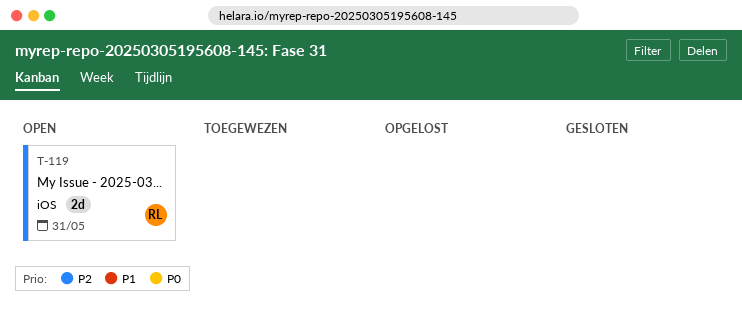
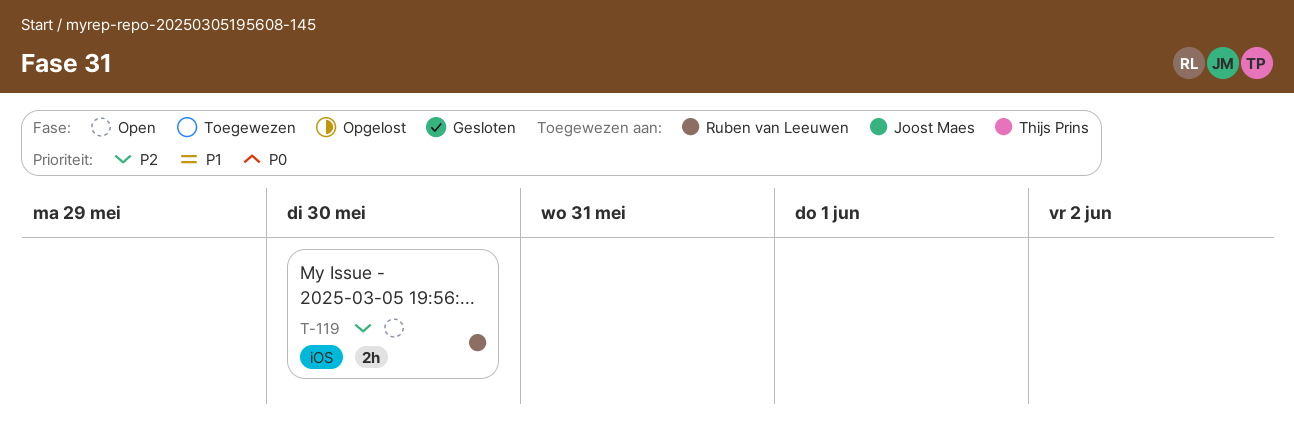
T-119, estimate: 2d -> 2h
T-119, due: May 31 -> May 30

